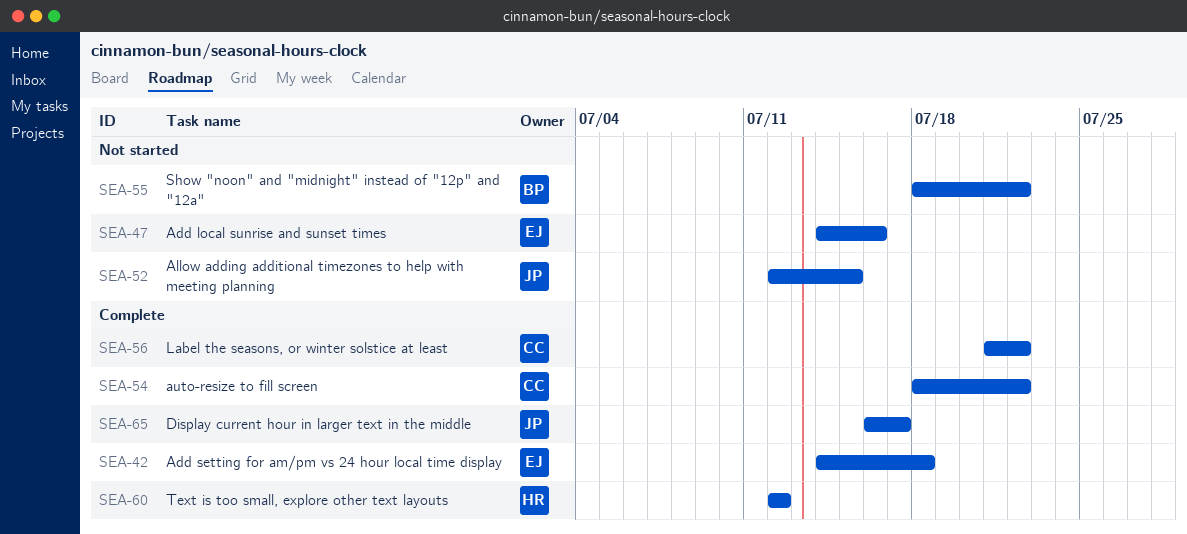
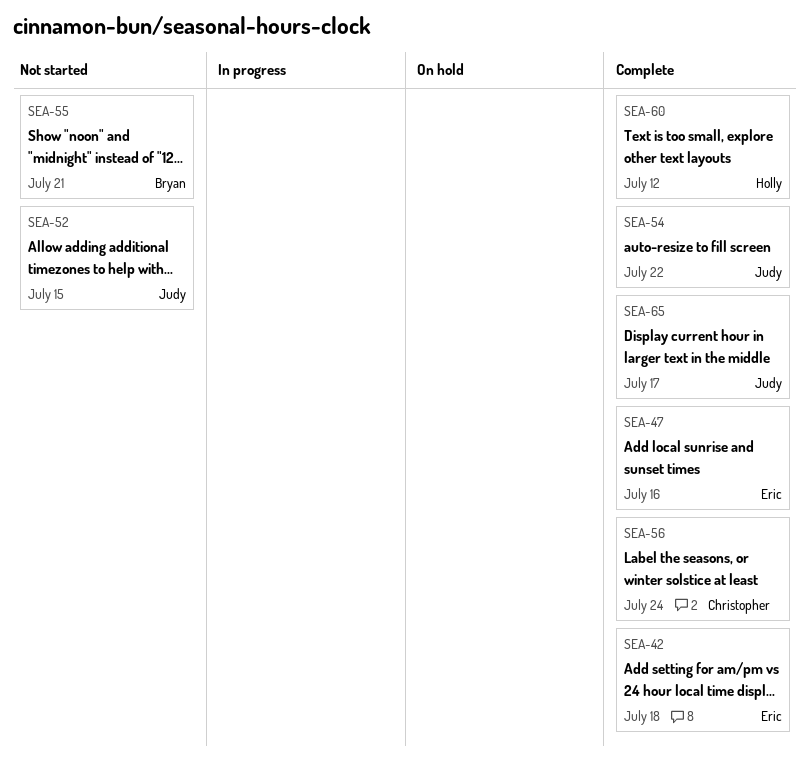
SEA-47, status: Not started -> Complete
SEA-54, owner: Christopher -> Judy
SEA-55, due: Jul 22 -> Jul 21
SEA-56, due: Jul 22 -> Jul 24

